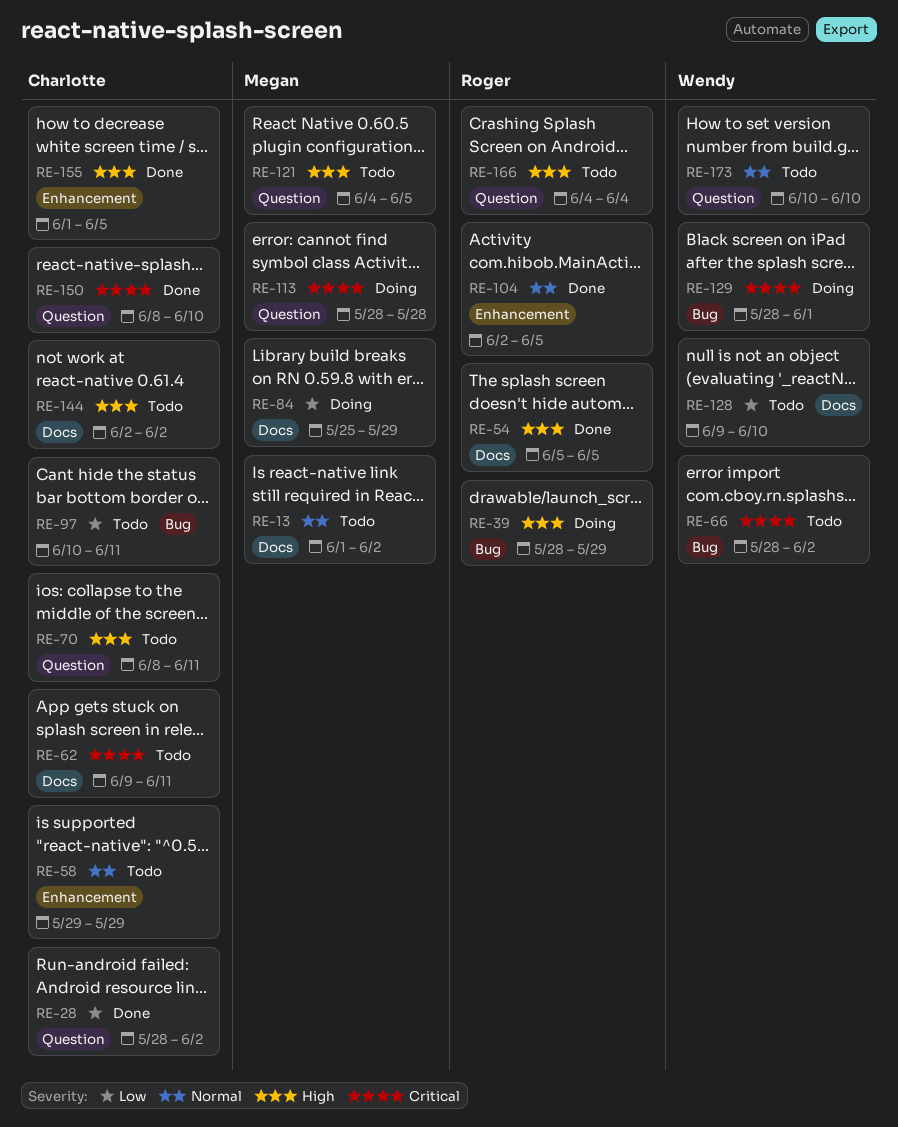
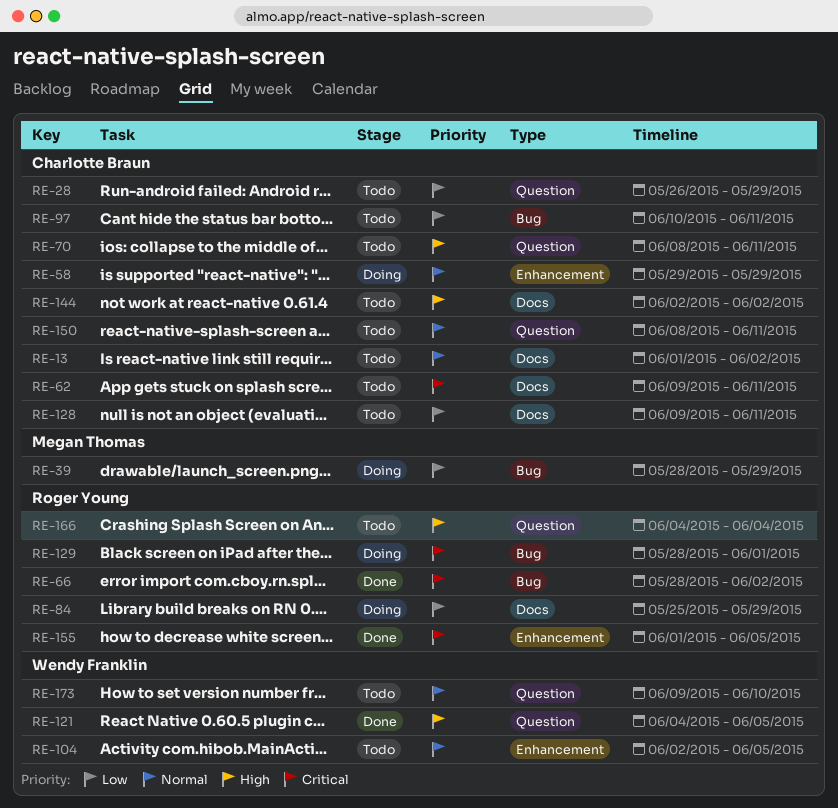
RE-13, owner: Megan Thomas -> Charlotte Braun
RE-28, status: Done -> Todo
RE-28, start: May 28 -> May 26
RE-28, due: Jun 2 -> May 29
RE-39, owner: Roger Young -> Megan Thomas
RE-39, priority: High -> Low
RE-54: present -> none
RE-58, status: Todo -> Doing
RE-66, status: Todo -> Done
RE-66, owner: Wendy Franklin -> Roger Young
RE-84, owner: Megan Thomas -> Roger Young
RE-104, status: Done -> Todo
RE-104, owner: Roger Young -> Wendy Franklin
RE-113: present -> none
RE-121, status: Todo -> Done
RE-121, owner: Megan Thomas -> Wendy Franklin
RE-128, owner: Wendy Franklin -> Charlotte Braun
RE-128, due: Jun 10 -> Jun 11
RE-129, owner: Wendy Franklin -> Roger Young
RE-150, status: Done -> Todo
RE-150, priority: Critical -> Normal
RE-150, due: Jun 10 -> Jun 11
RE-155, owner: Charlotte Braun -> Roger Young
RE-155, priority: High -> Critical
RE-173, start: Jun 10 -> Jun 9

